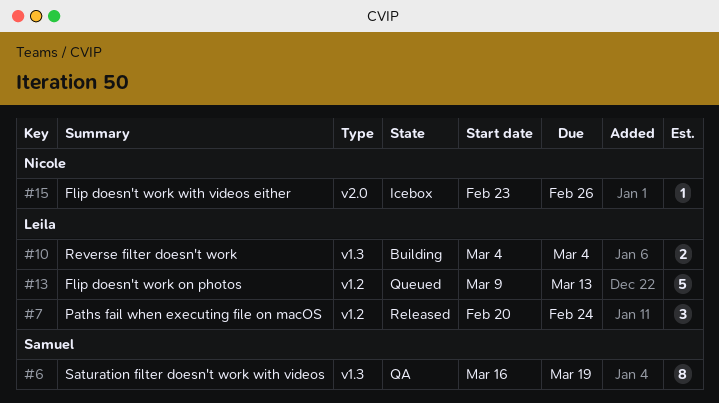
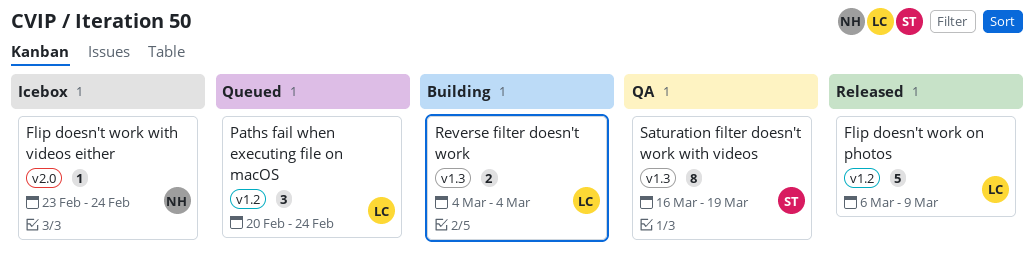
Flip doesn't work on photos, status: Queued -> Released
Flip doesn't work on photos, start: Mar 9 -> Mar 6
Flip doesn't work on photos, due: Mar 13 -> Mar 9
Flip doesn't work with videos either, due: Feb 26 -> Feb 24
Paths fail when executing file on macOS, status: Released -> Queued

